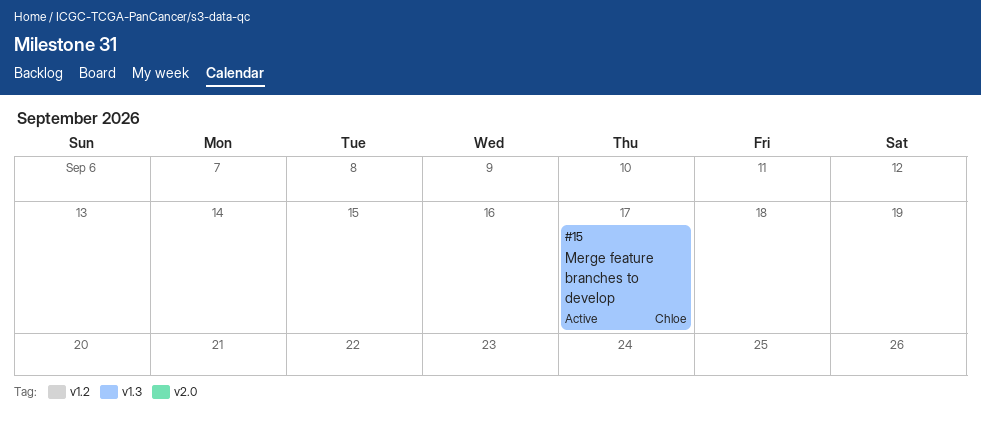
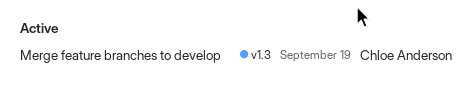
Merge feature branches to develop, due: Sep 17 -> Sep 19

